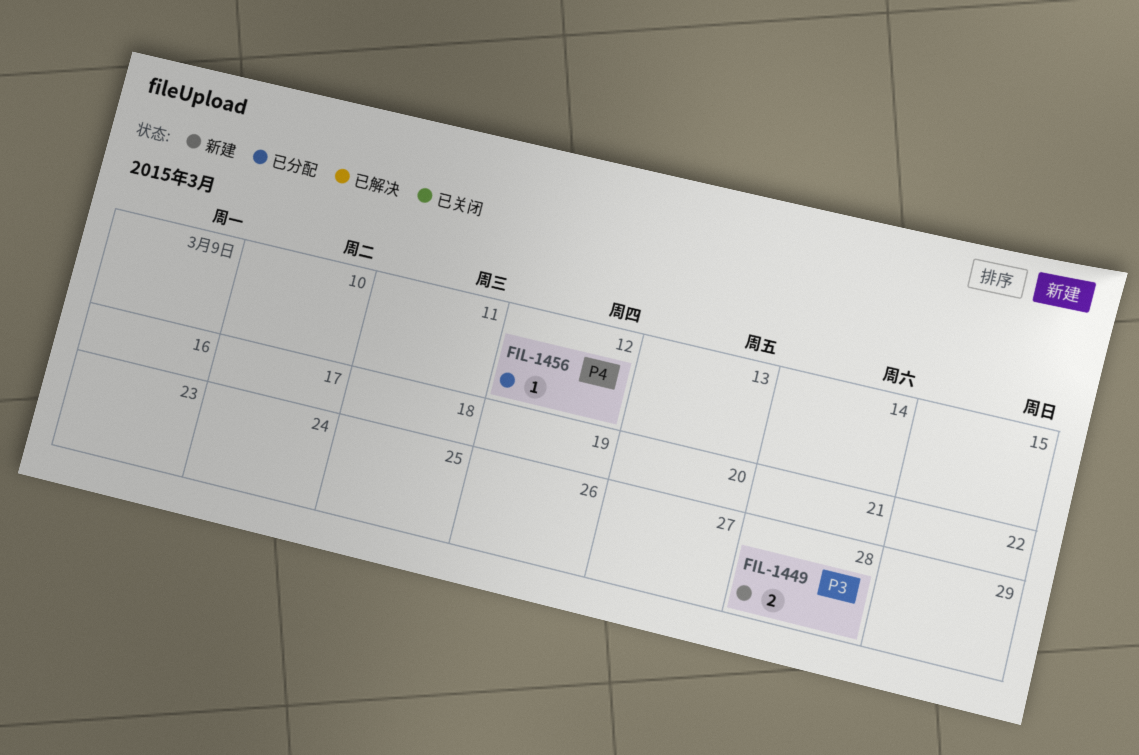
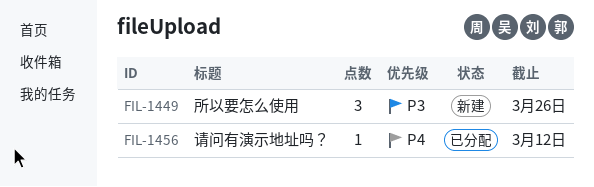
FIL-1449, estimate: 2 -> 3
FIL-1449, due: Mar 28 -> Mar 26

